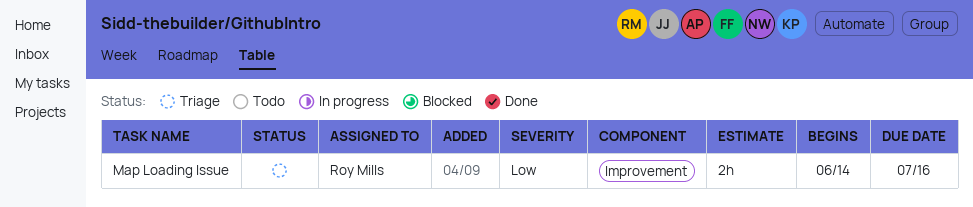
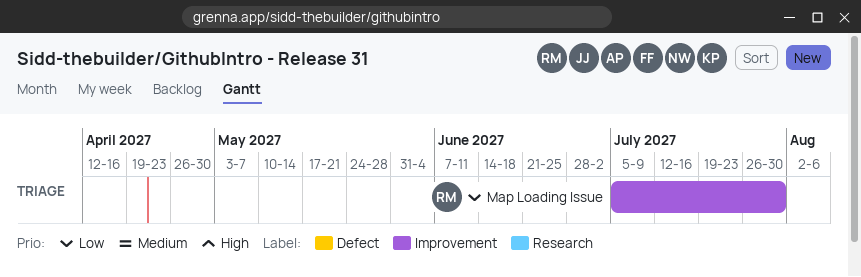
Map Loading Issue, start: Jun 14 -> Jul 5
Map Loading Issue, due: Jul 16 -> Jul 30

